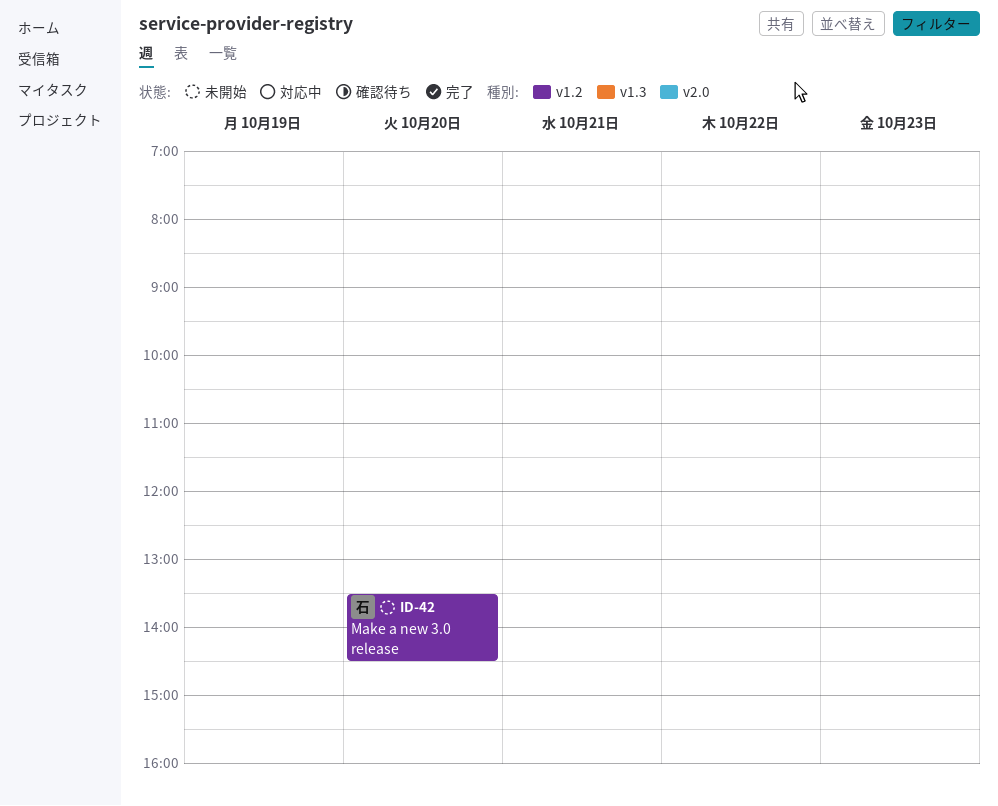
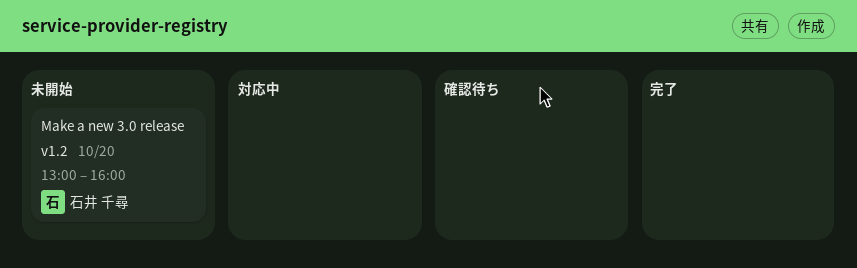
Make a new 3.0 release, begins: 13:30 -> 13:00
Make a new 3.0 release, ends: 14:30 -> 16:00

